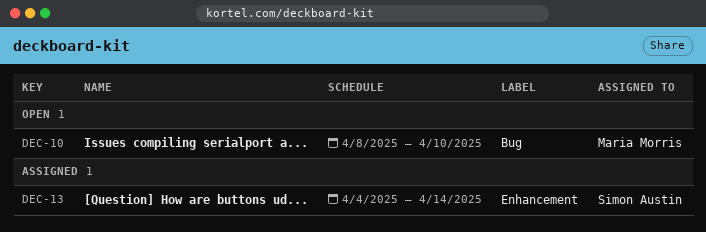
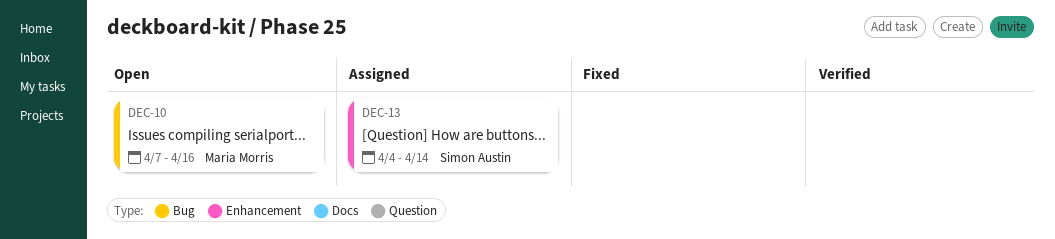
DEC-10, start: Apr 8 -> Apr 7
DEC-10, due: Apr 10 -> Apr 16

